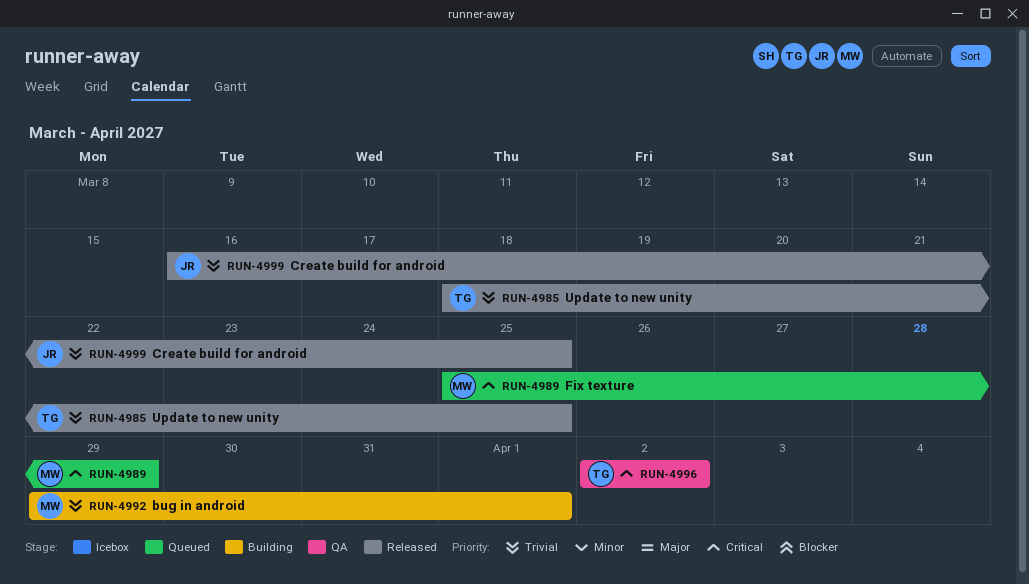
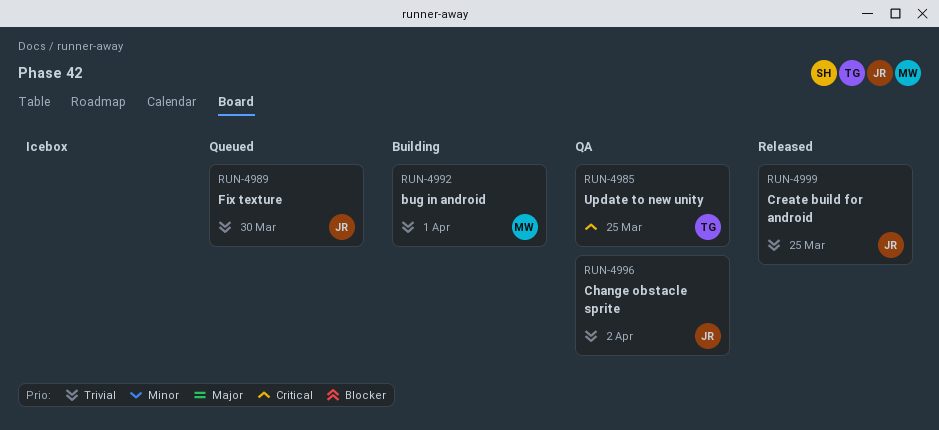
RUN-4985, status: Released -> QA
RUN-4985, priority: Trivial -> Critical
RUN-4989, owner: MW -> JR
RUN-4989, priority: Critical -> Trivial
RUN-4989, due: Mar 29 -> Mar 30
RUN-4996, owner: TG -> JR
RUN-4996, priority: Critical -> Trivial

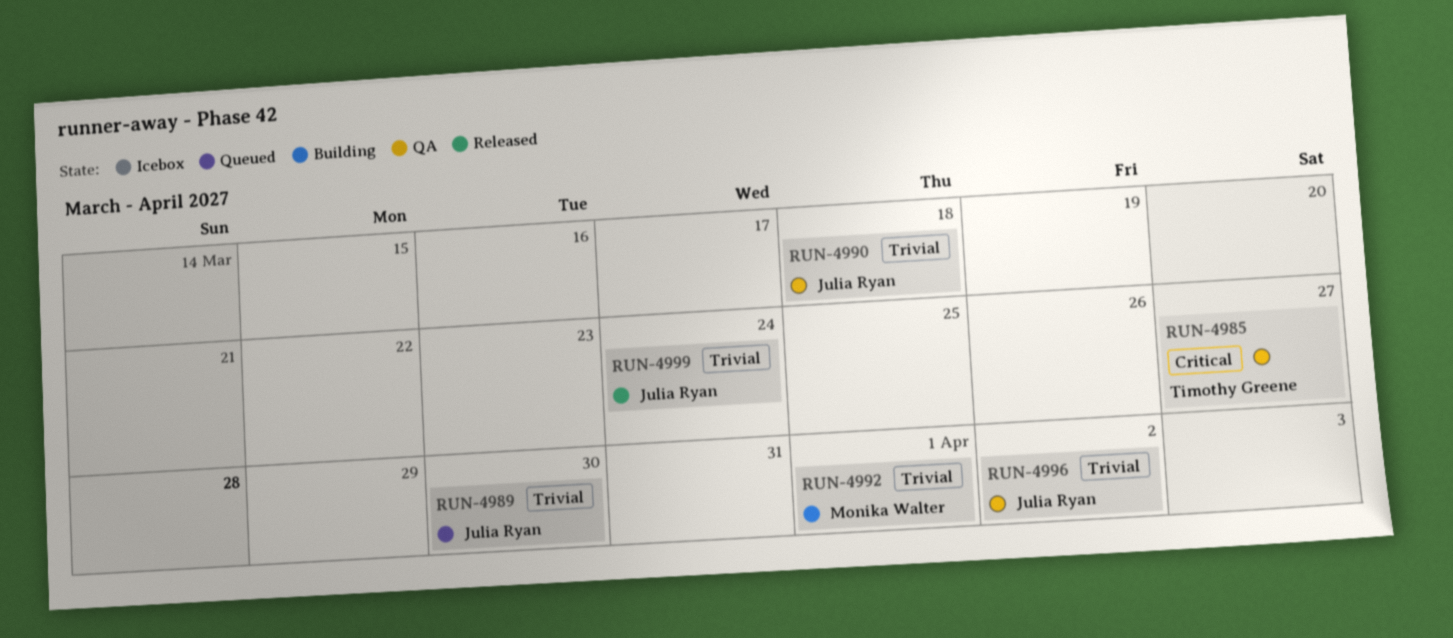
RUN-4985, due: Mar 25 -> Mar 27
RUN-4990: none -> present
RUN-4999, due: Mar 25 -> Mar 24

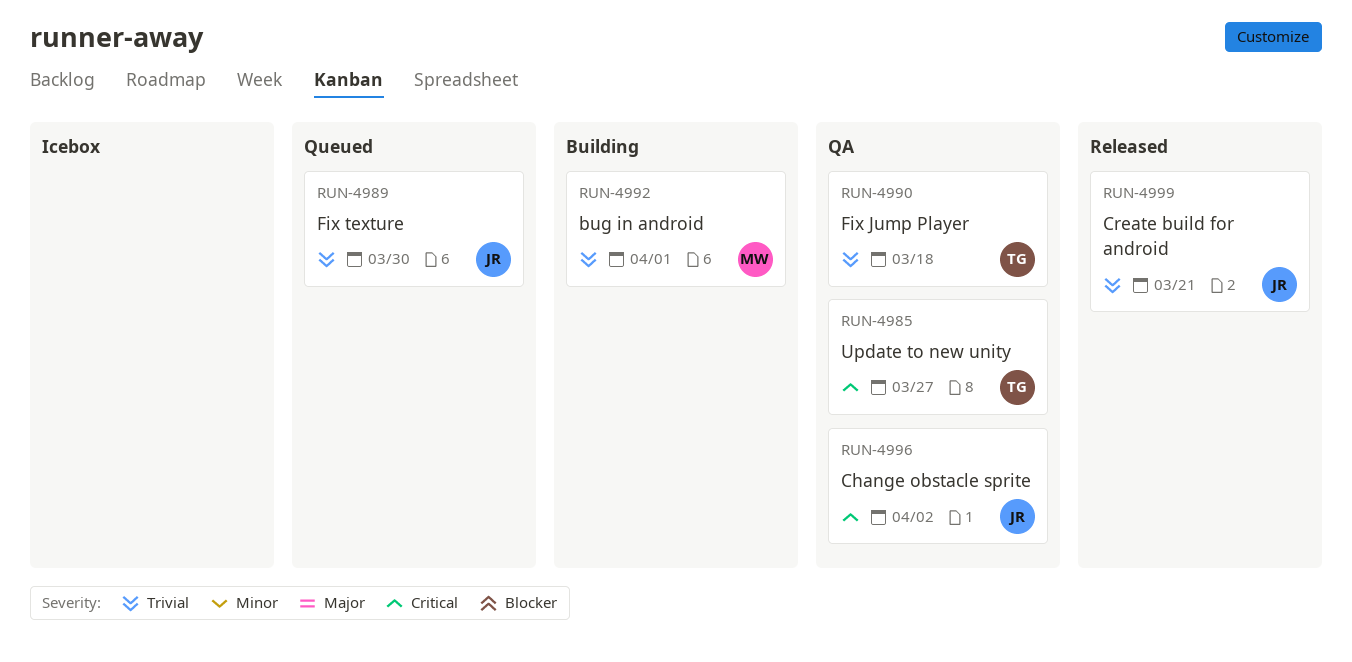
RUN-4990, owner: Julia Ryan -> Timothy Greene
RUN-4996, priority: Trivial -> Critical
RUN-4999, due: Mar 24 -> Mar 21

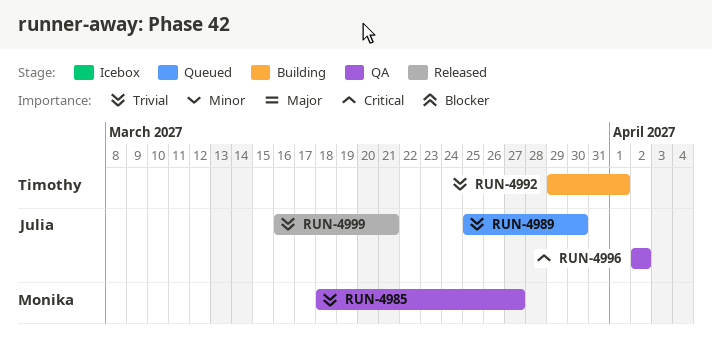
RUN-4985, owner: Timothy -> Monika
RUN-4985, priority: Critical -> Trivial
RUN-4990: present -> none
RUN-4992, owner: Monika -> Timothy

